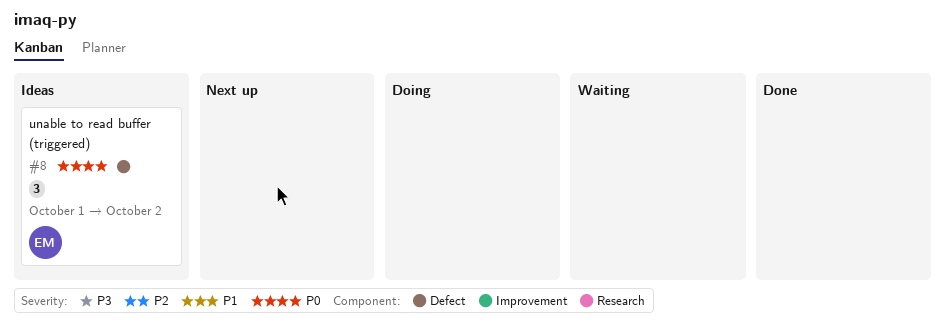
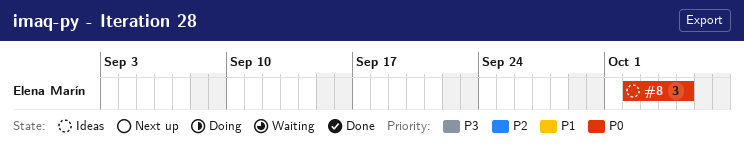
#8, start: Oct 1 -> Oct 2
#8, due: Oct 2 -> Oct 5

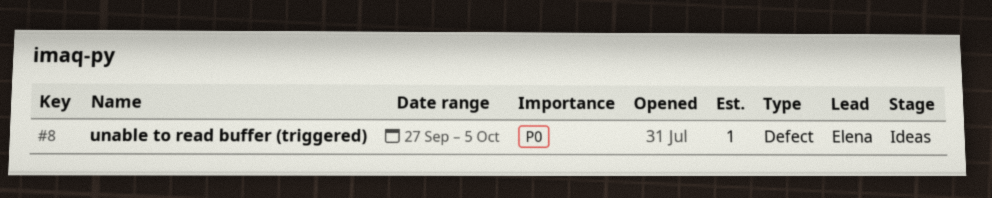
#8, estimate: 3 -> 1
#8, start: Oct 2 -> Sep 27

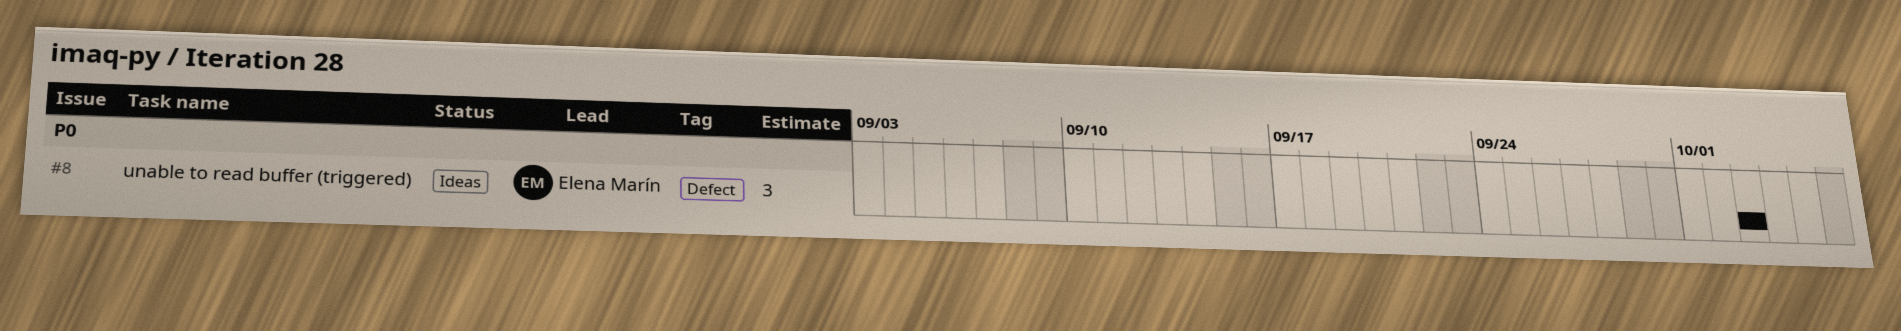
#8, estimate: 1 -> 3
#8, start: Sep 27 -> Oct 3
#8, due: Oct 5 -> Oct 3

